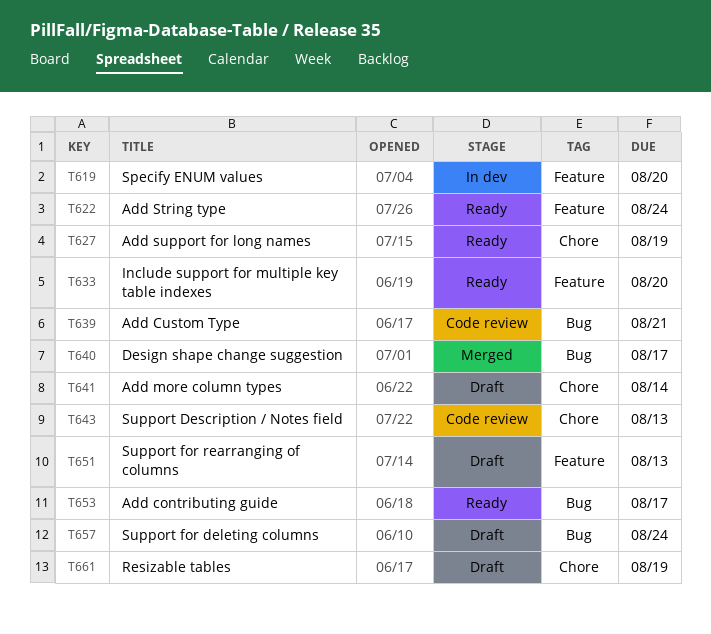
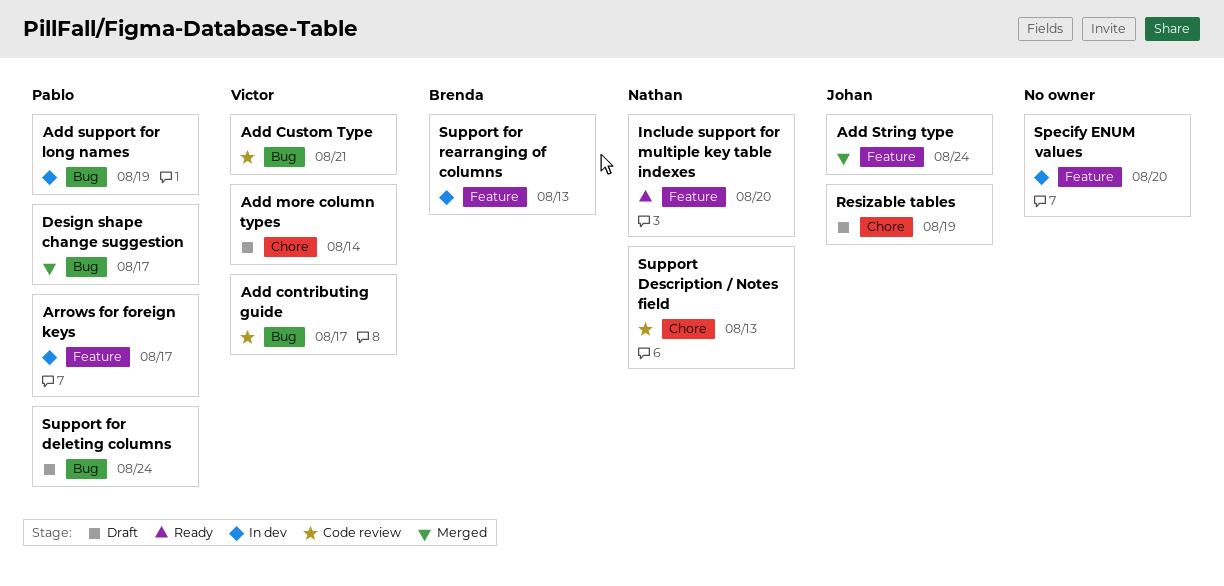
Add contributing guide, status: Ready -> Code review
Add String type, status: Ready -> Merged
Add support for long names, status: Ready -> In dev
Add support for long names, label: Chore -> Bug
Arrows for foreign keys: none -> present
Support for rearranging of columns, status: Draft -> In dev

